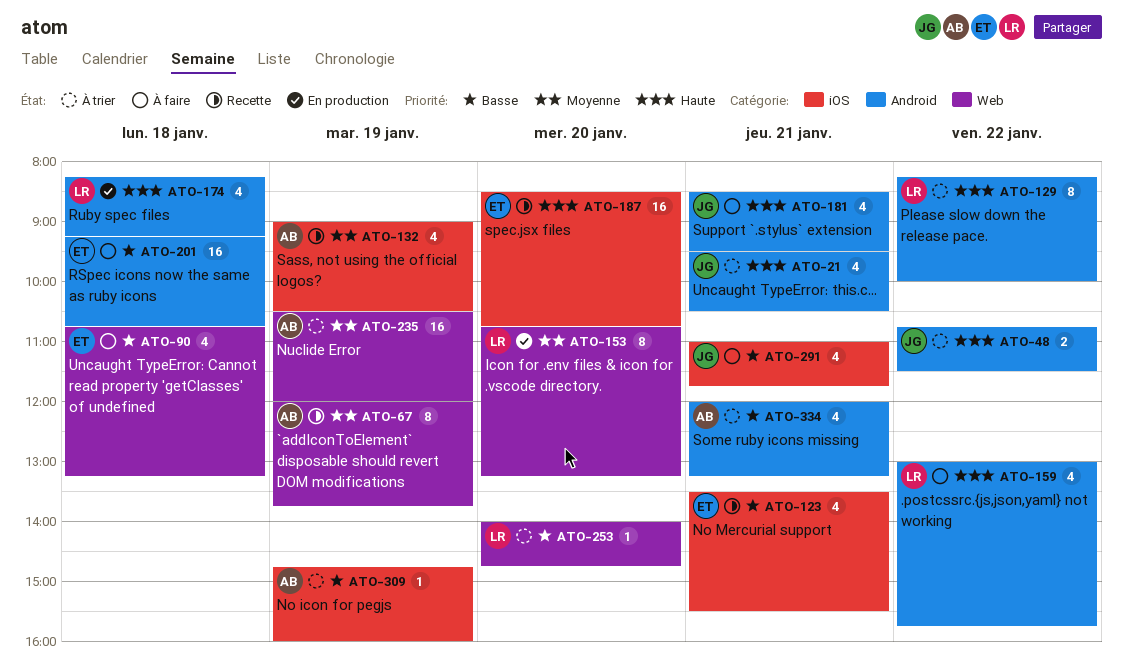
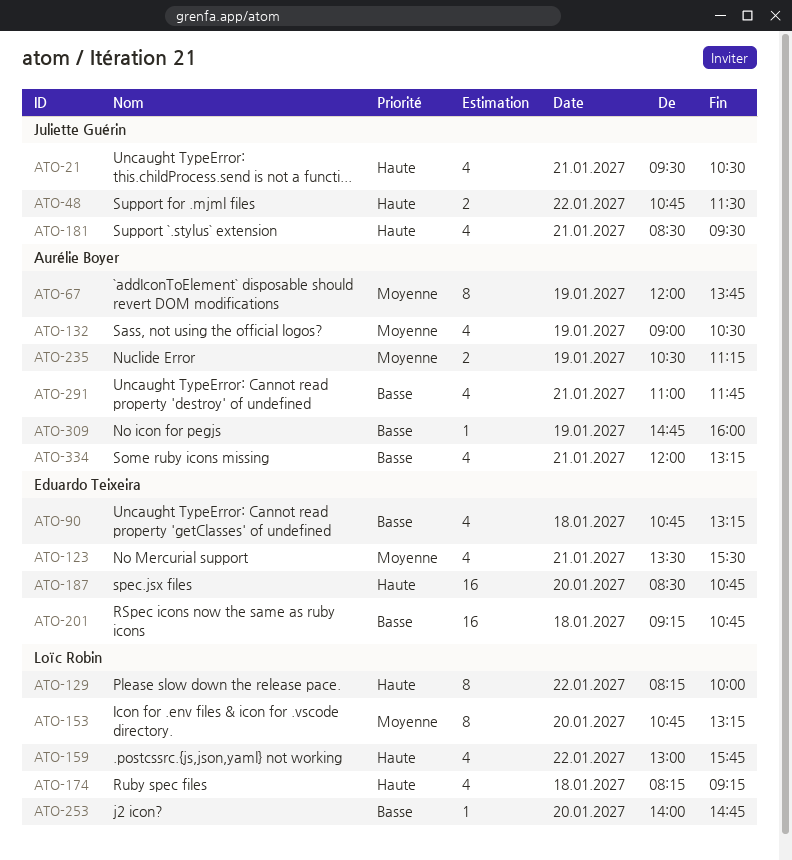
ATO-123, priority: Basse -> Moyenne
ATO-235, estimate: 16 -> 2
ATO-235, ends: 12:00 -> 11:15
ATO-291, owner: Juliette Guérin -> Aurélie Boyer

